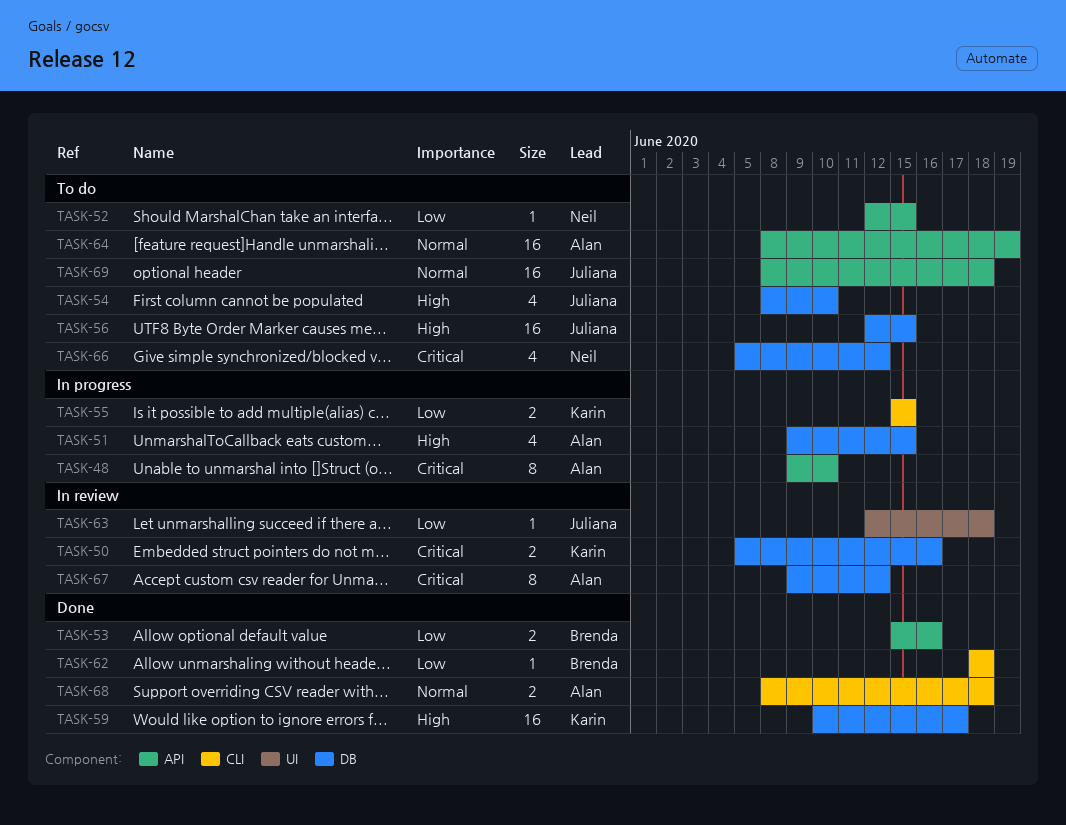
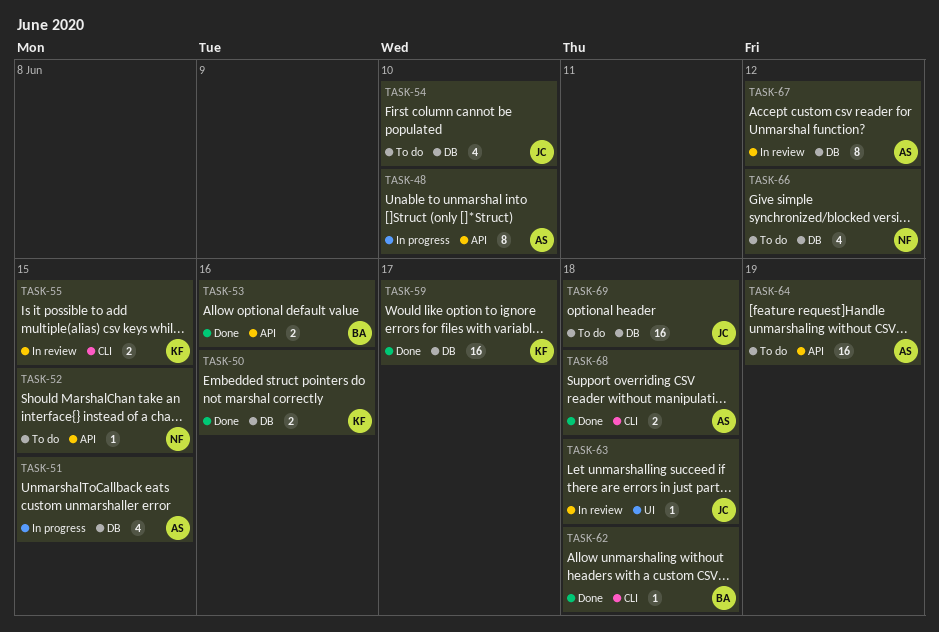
TASK-50, status: In review -> Done
TASK-55, status: In progress -> In review
TASK-56: present -> none
TASK-69, label: API -> DB

